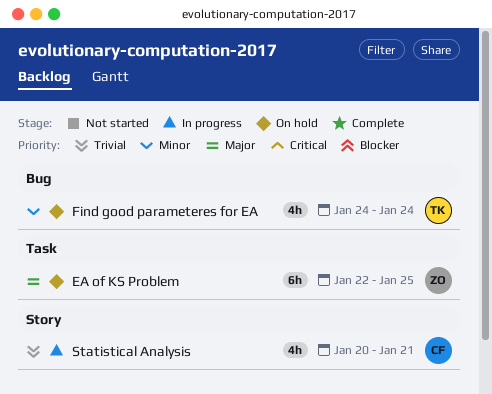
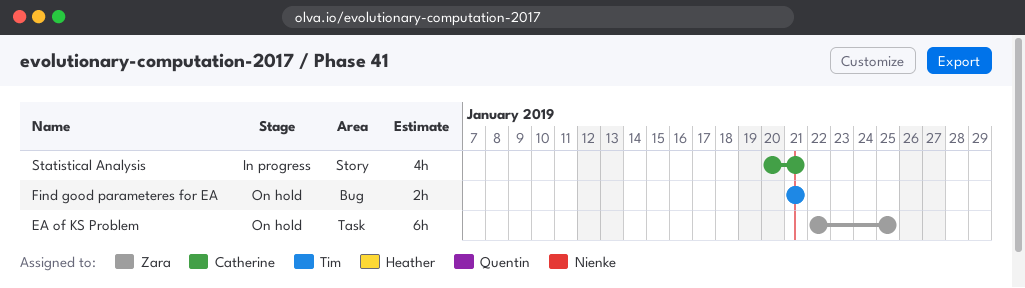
Find good parameteres for EA, estimate: 4h -> 2h
Find good parameteres for EA, start: Jan 24 -> Jan 21
Find good parameteres for EA, due: Jan 24 -> Jan 21

